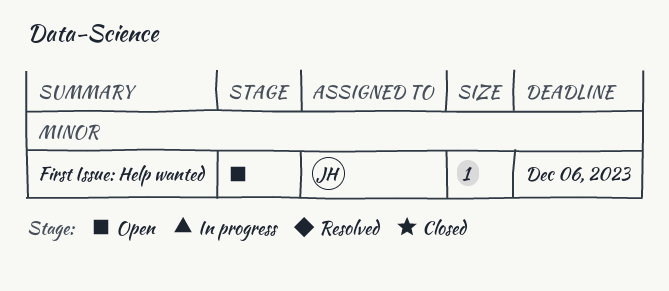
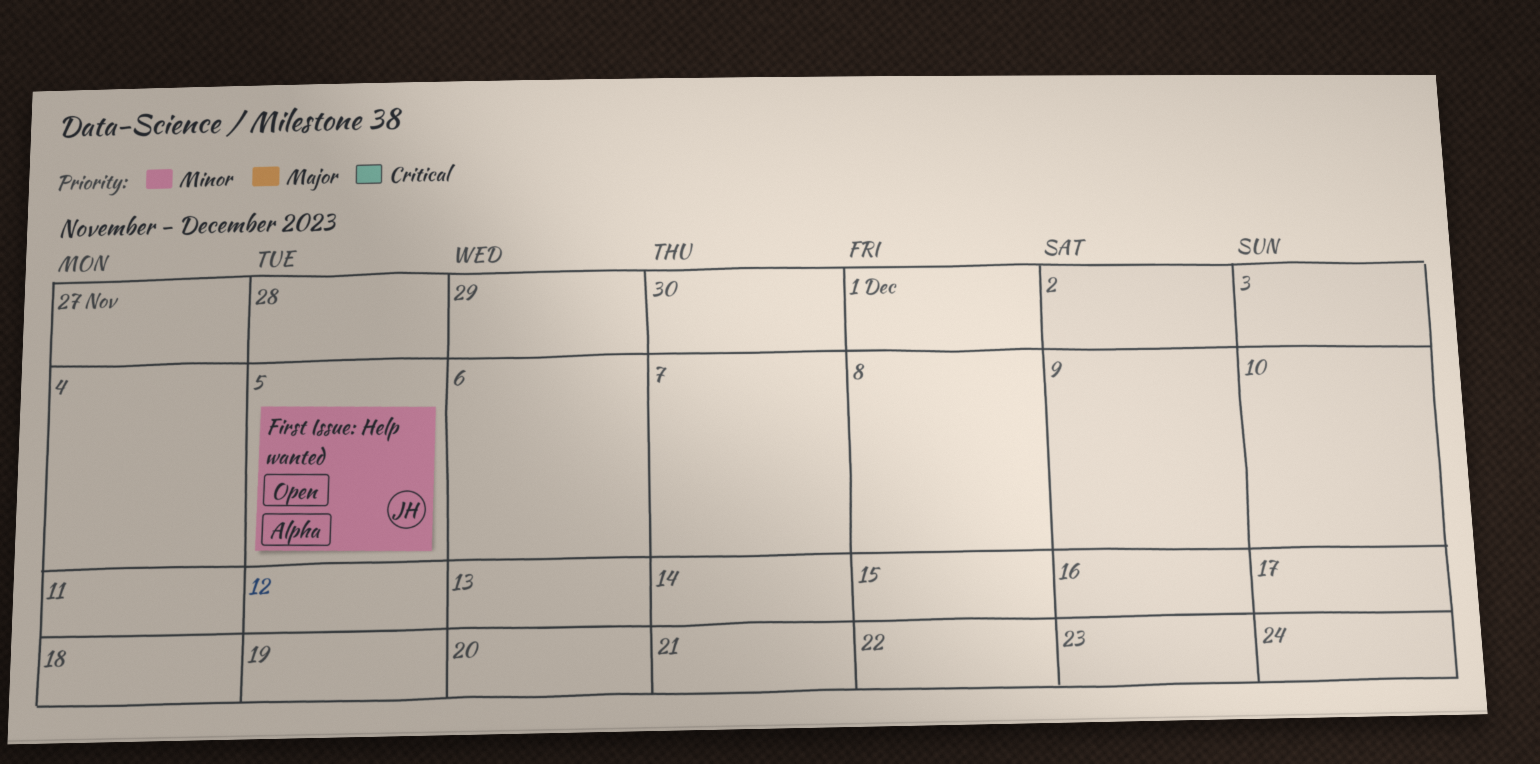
First Issue: Help wanted, due: Dec 6 -> Dec 5

